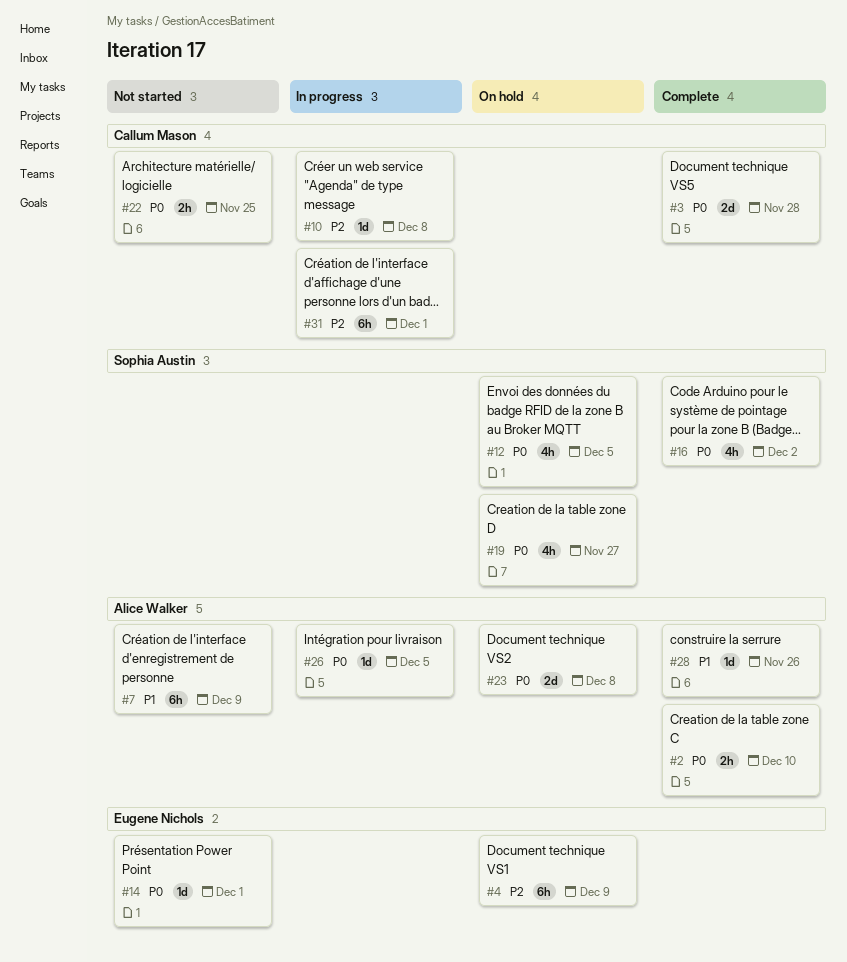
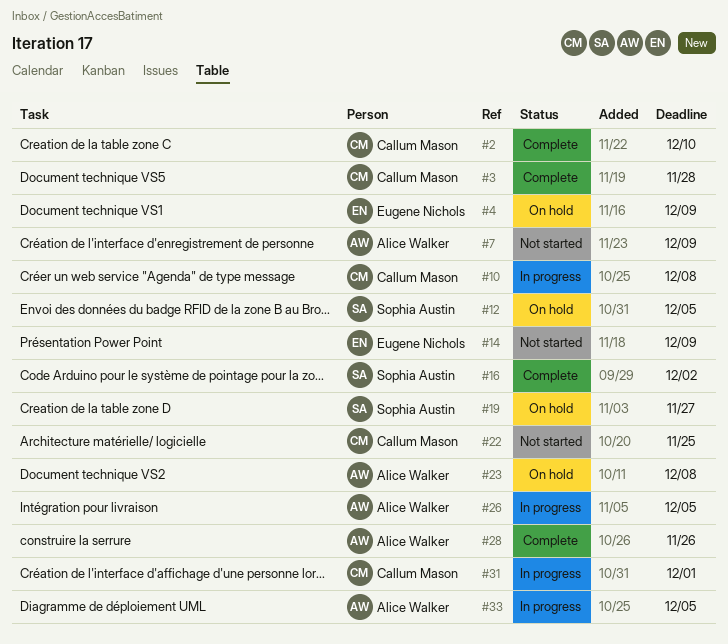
#2, owner: Alice Walker -> Callum Mason
#14, due: Dec 1 -> Dec 9
#33: none -> present

